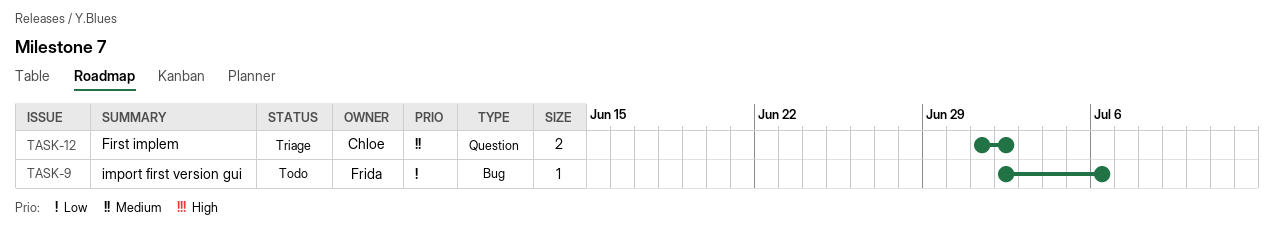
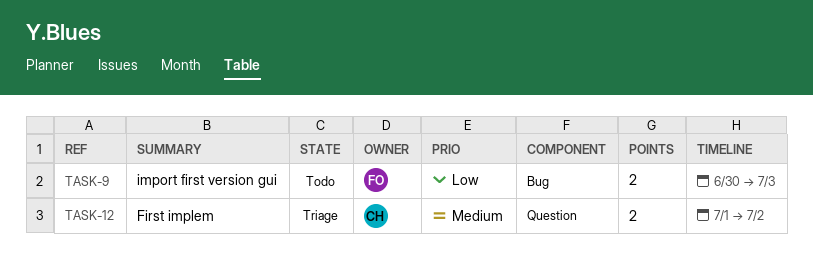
TASK-9, estimate: 1 -> 2
TASK-9, start: Jul 2 -> Jun 30
TASK-9, due: Jul 6 -> Jul 3

